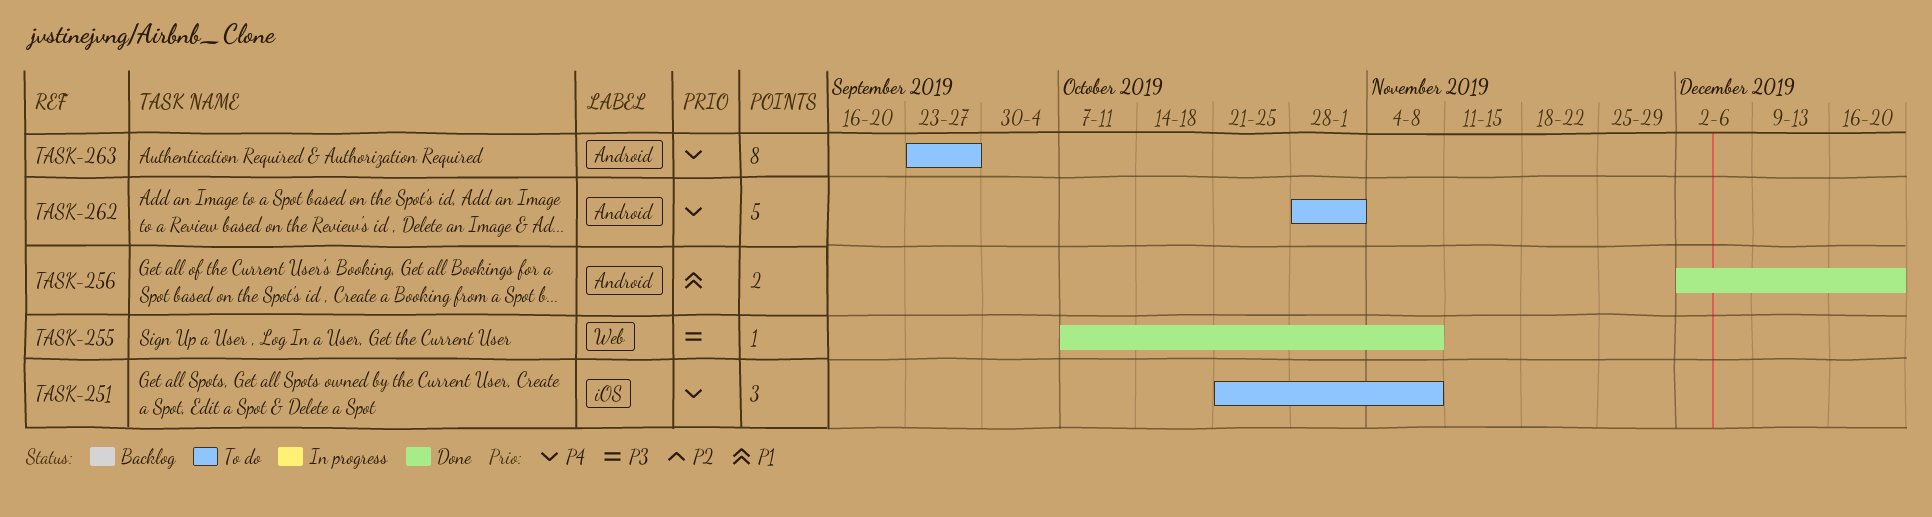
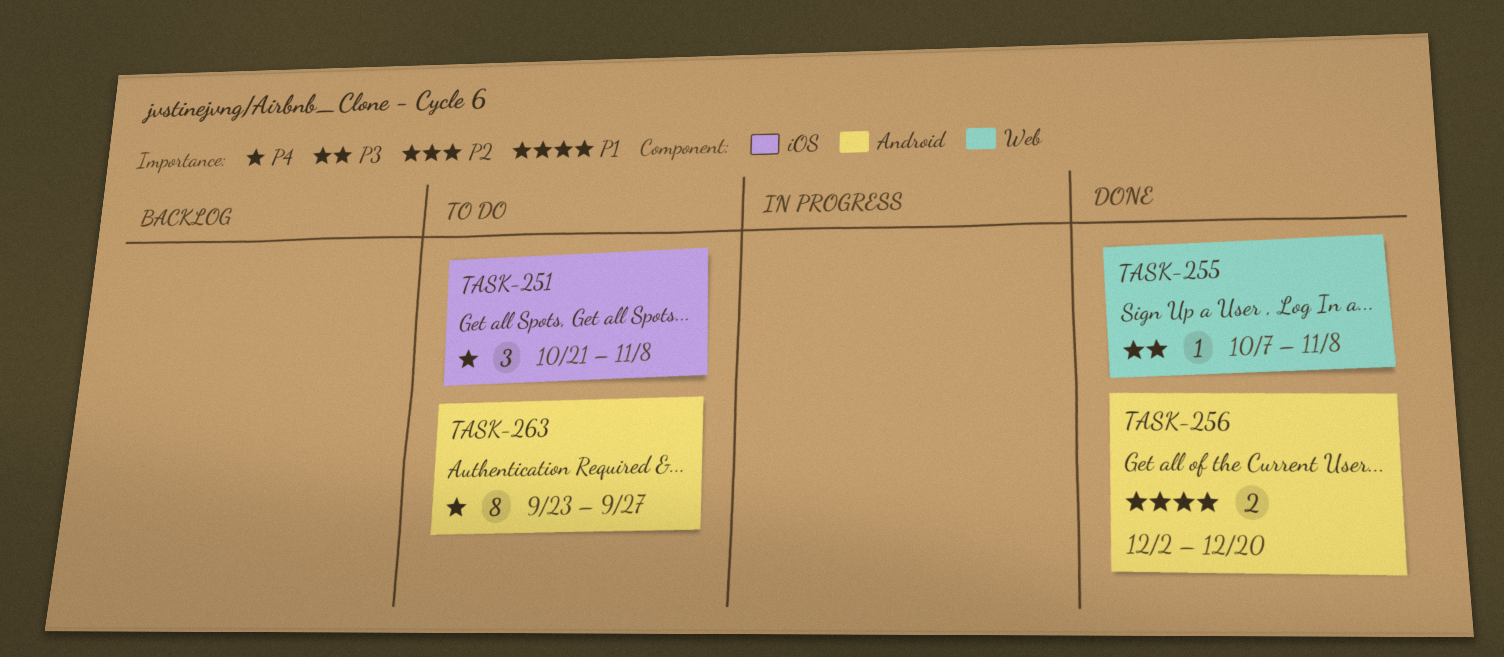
TASK-262: present -> none

